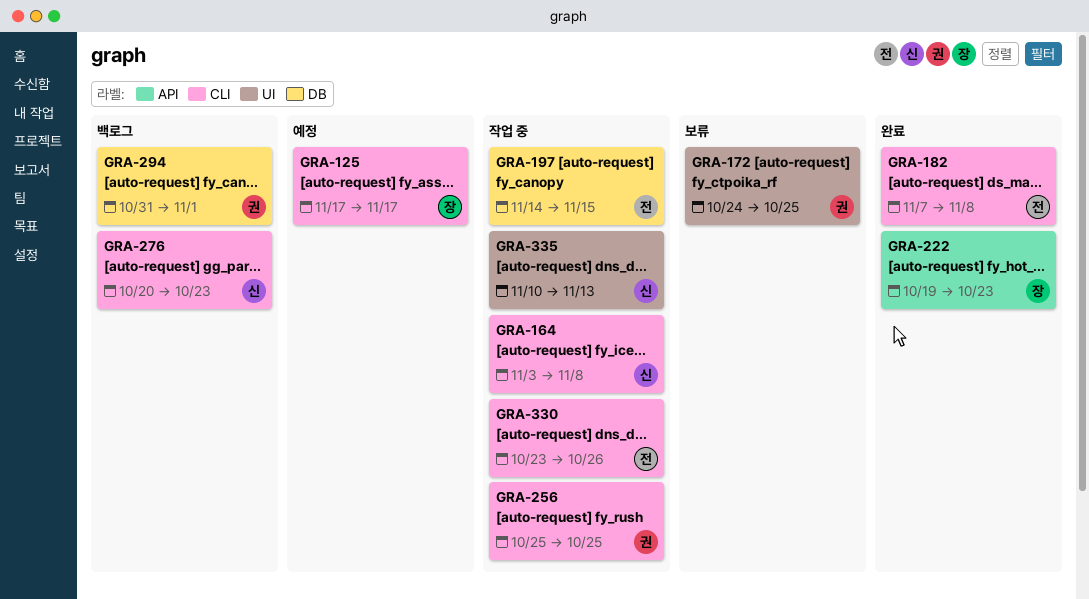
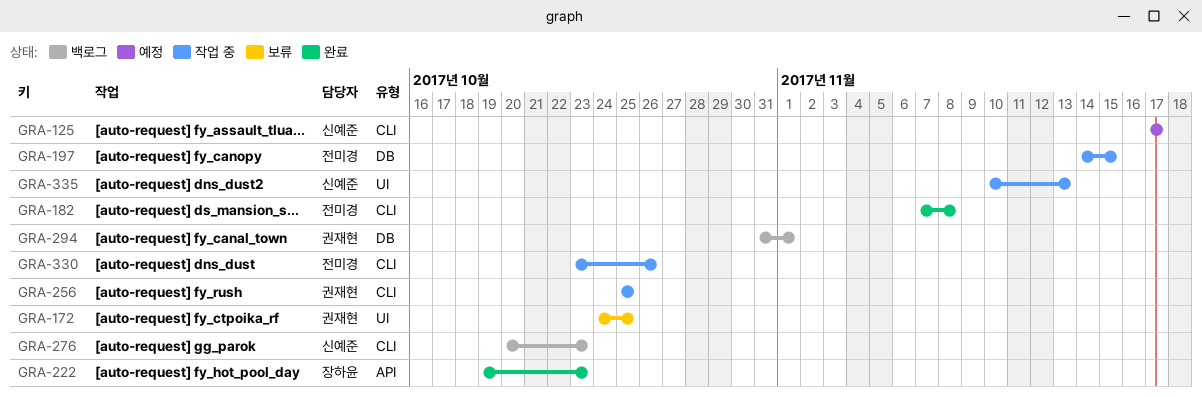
GRA-125, owner: 장하윤 -> 신예준
GRA-164: present -> none

